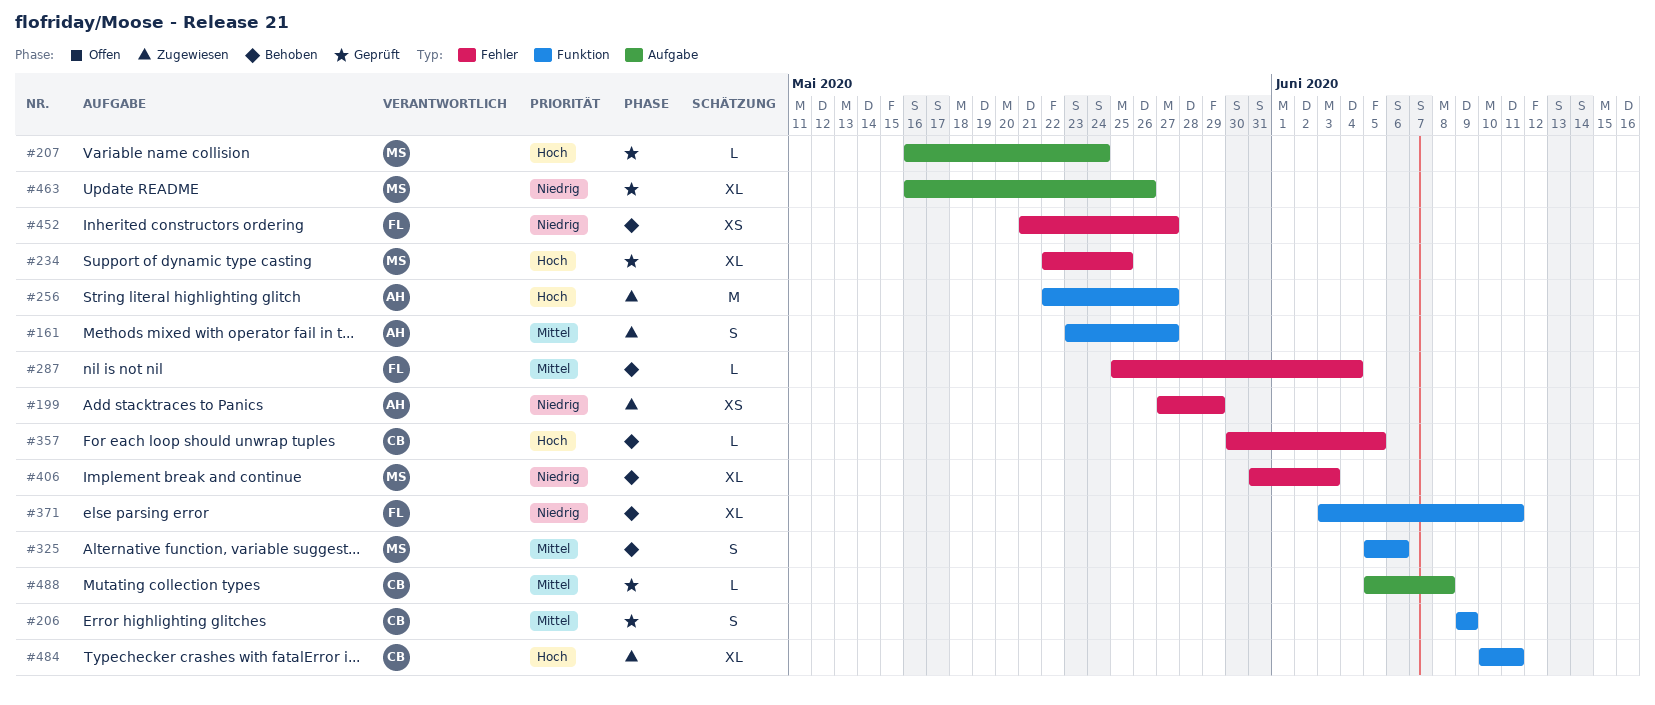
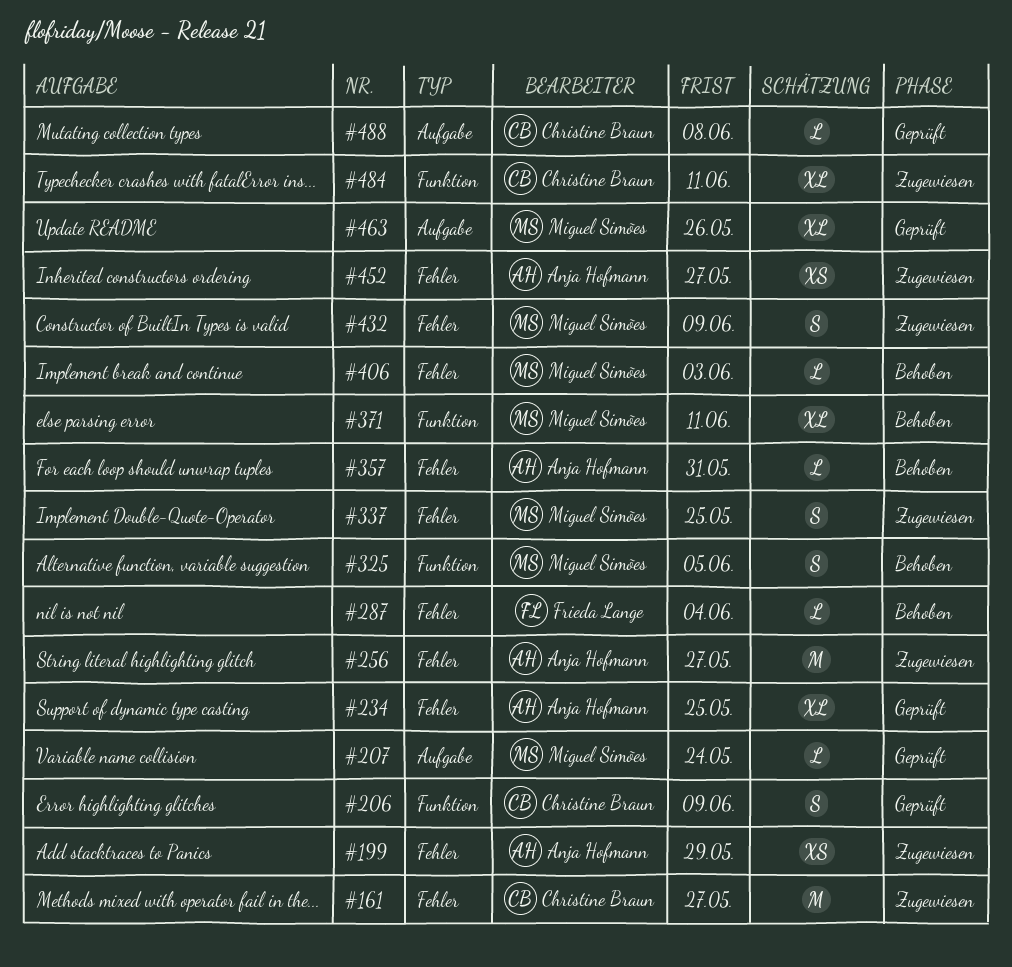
#161, owner: Anja Hofmann -> Christine Braun
#161, label: Funktion -> Fehler
#161, estimate: S -> M
#234, owner: Miguel Simões -> Anja Hofmann
#256, label: Funktion -> Fehler
#325, due: Jun 6 -> Jun 5
#337: none -> present
#357, owner: Christine Braun -> Anja Hofmann
#357, due: Jun 5 -> May 31
#371, owner: Frieda Lange -> Miguel Simões
#406, estimate: XL -> L
#432: none -> present
#452, status: Behoben -> Zugewiesen
#452, owner: Frieda Lange -> Anja Hofmann

